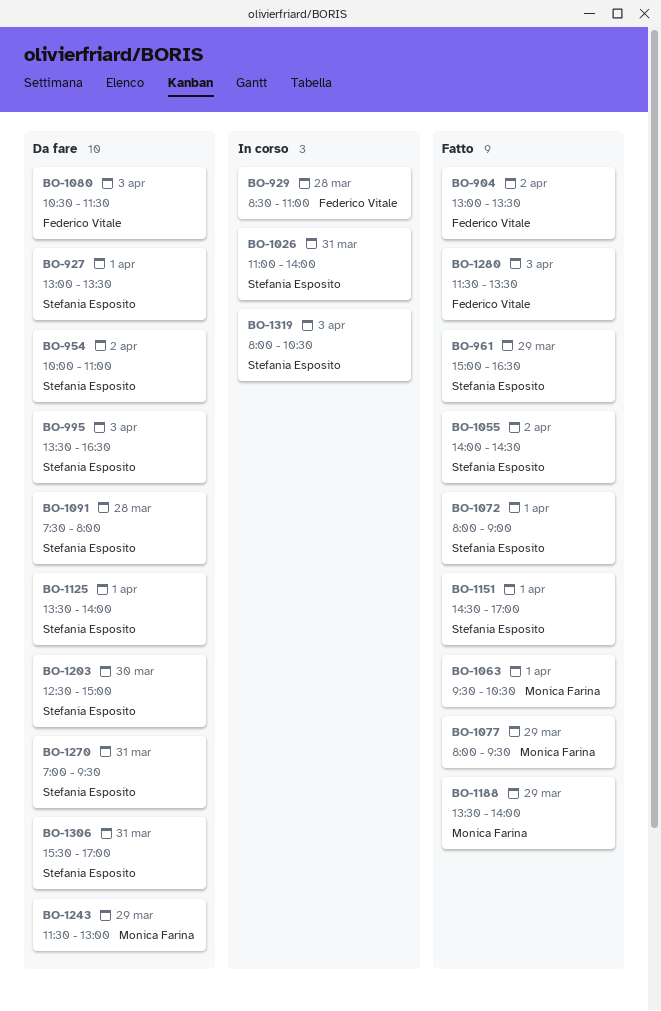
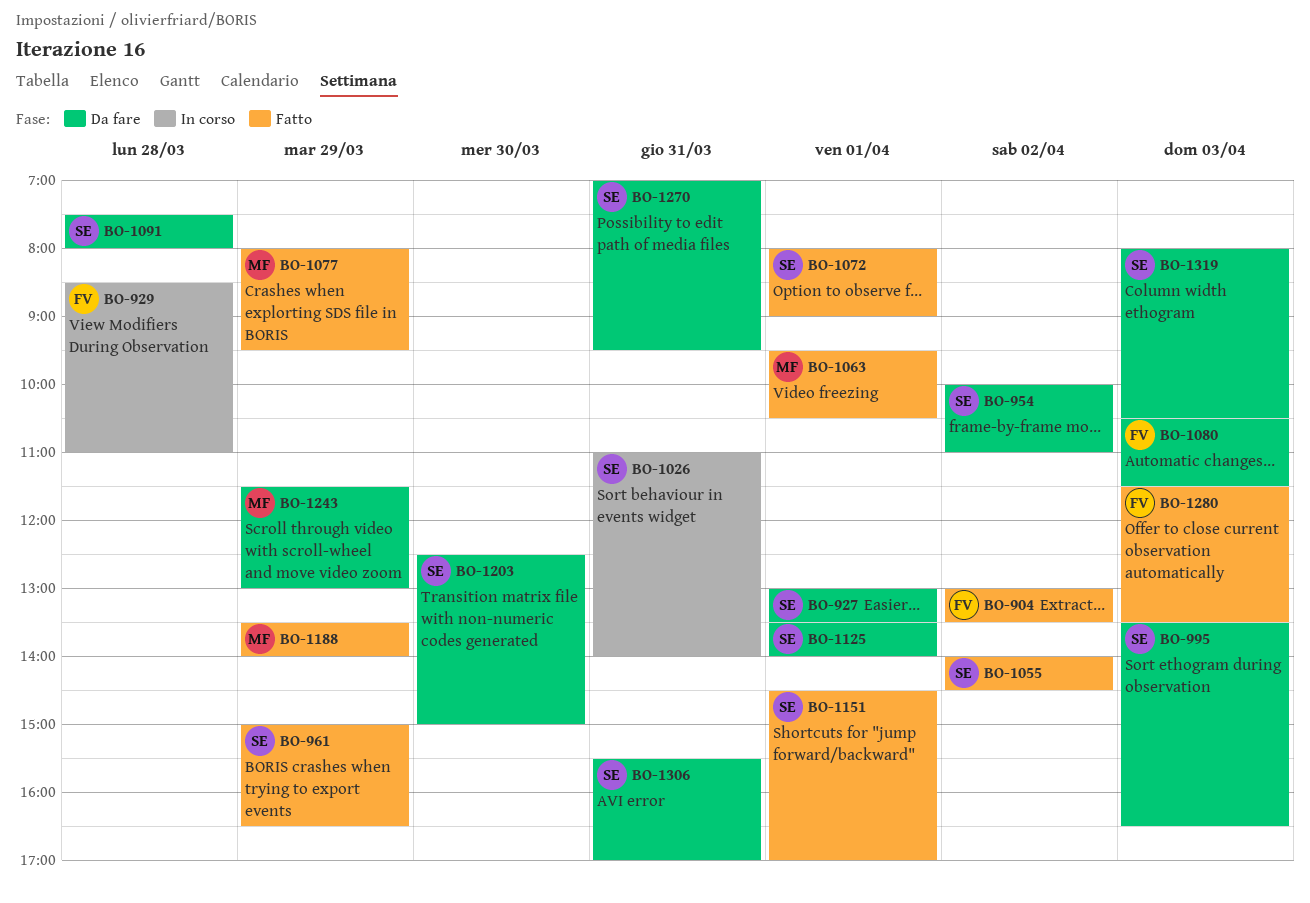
BO-1319, status: In corso -> Da fare

